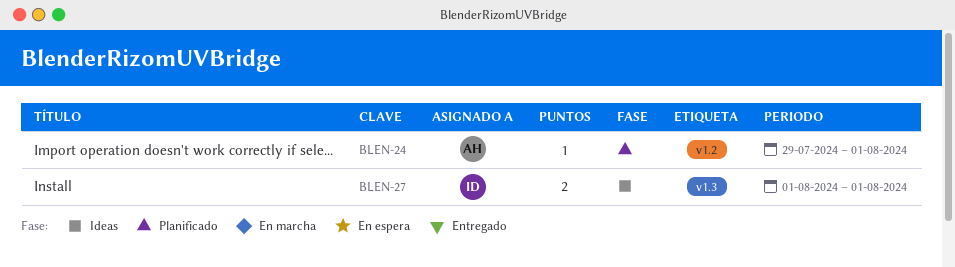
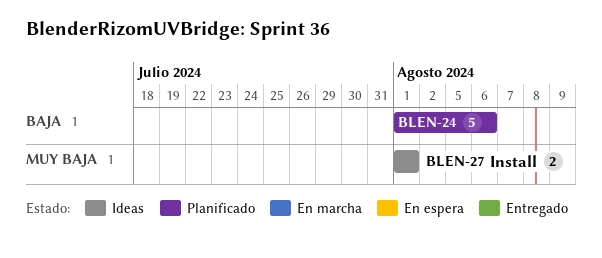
BLEN-24, estimate: 1 -> 5
BLEN-24, start: Jul 29 -> Aug 1
BLEN-24, due: Aug 1 -> Aug 6

